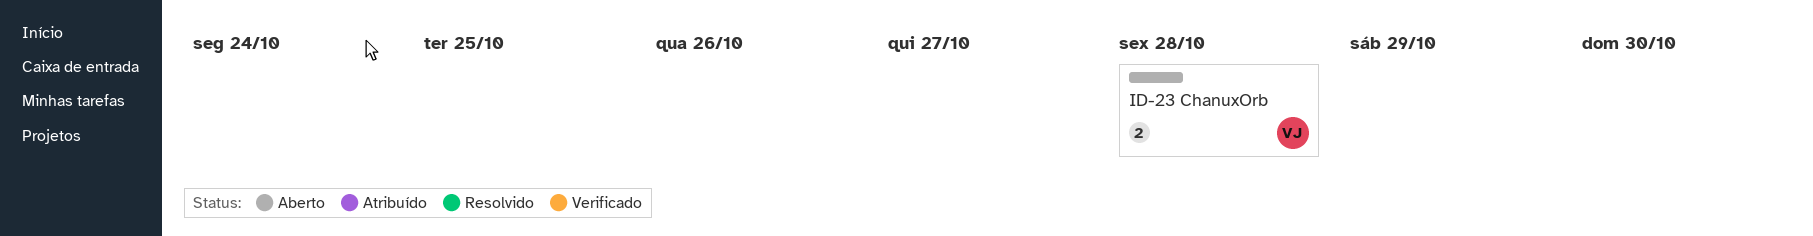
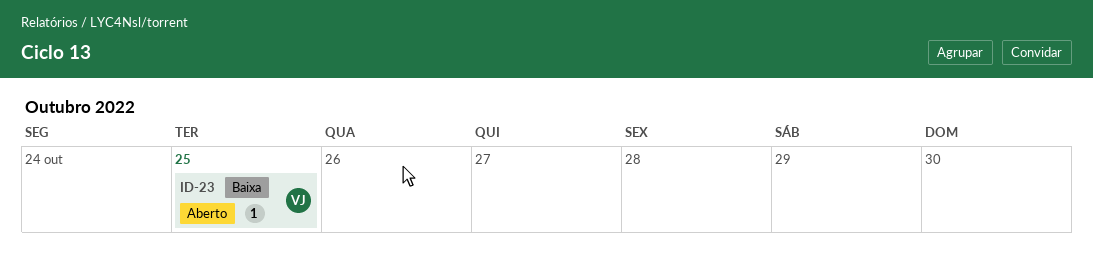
ID-23, estimate: 2 -> 1
ID-23, due: Oct 28 -> Oct 25

